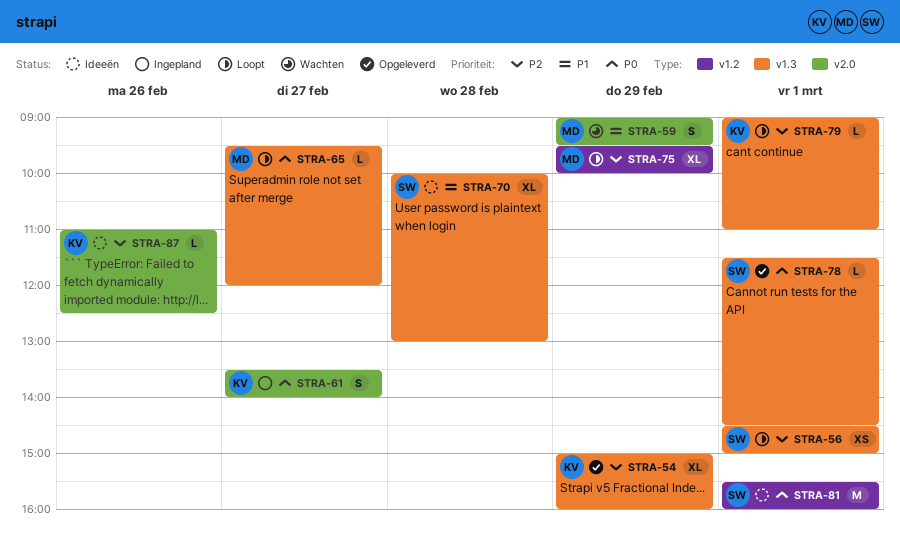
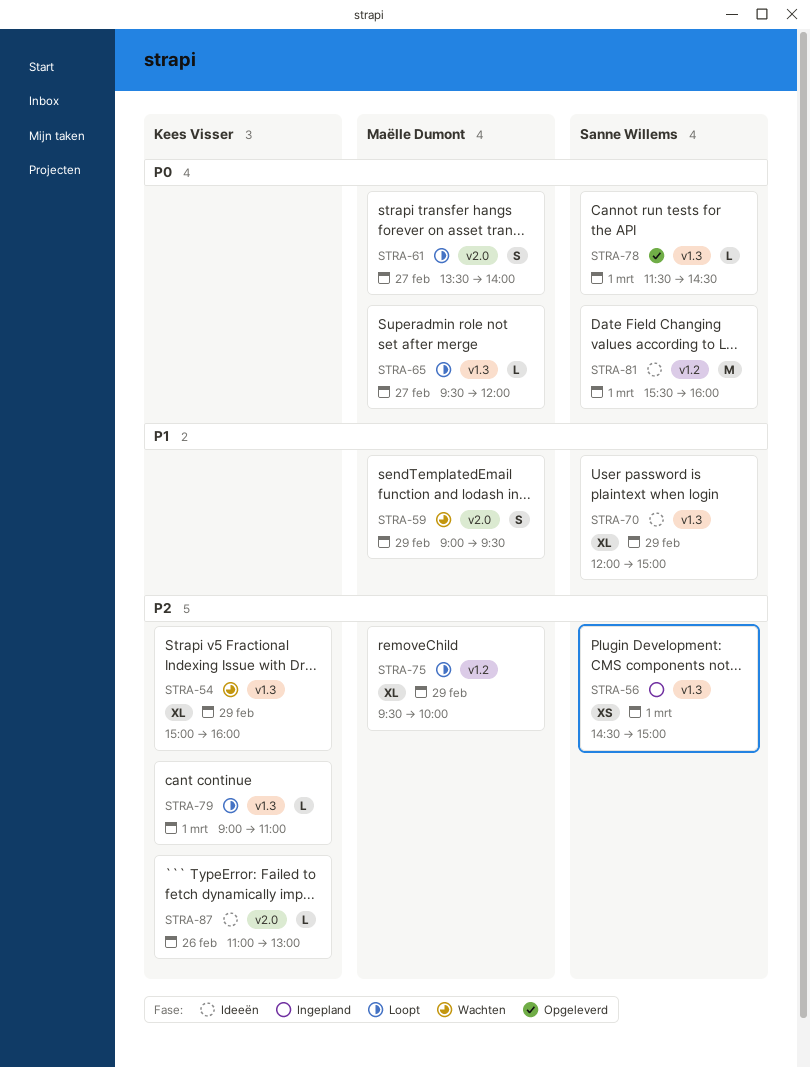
STRA-54, status: Opgeleverd -> Wachten
STRA-56, status: Loopt -> Ingepland
STRA-61, status: Ingepland -> Loopt
STRA-61, owner: Kees Visser -> Maëlle Dumont
STRA-70, day: Feb 28 -> Feb 29
STRA-70, begins: 10:00 -> 12:00
STRA-70, ends: 13:00 -> 15:00
STRA-87, ends: 12:30 -> 13:00

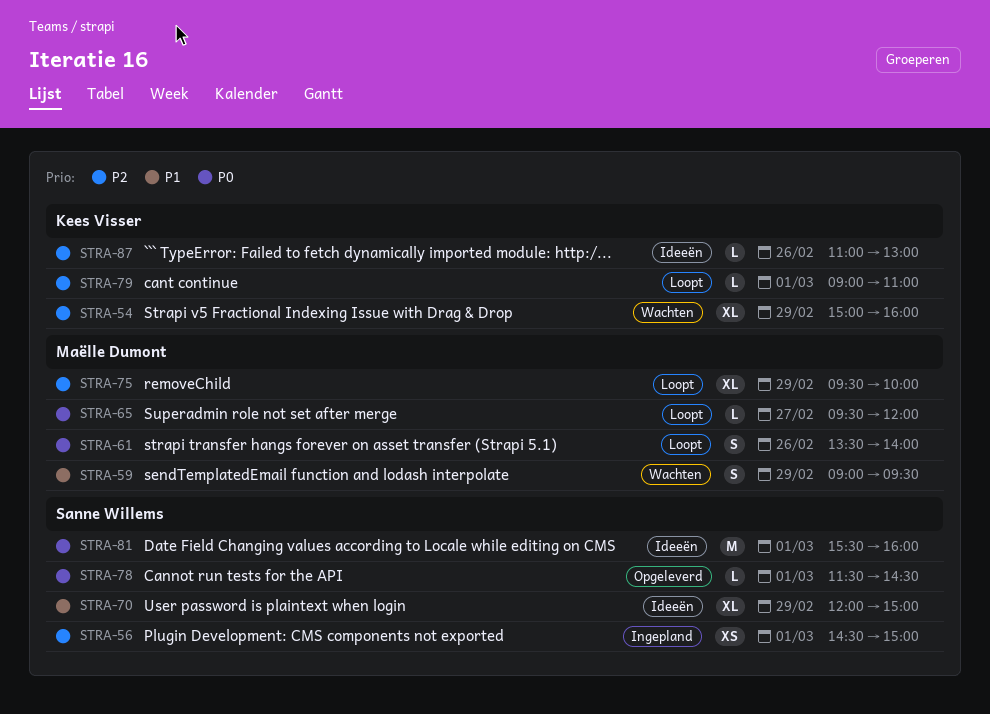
STRA-61, day: Feb 27 -> Feb 26

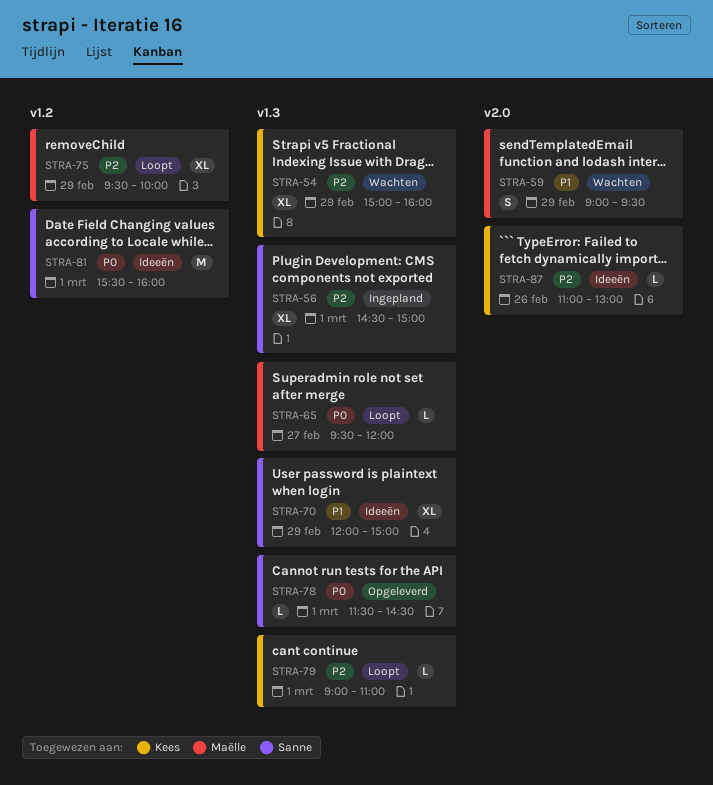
STRA-56, estimate: XS -> XL
STRA-61: present -> none

